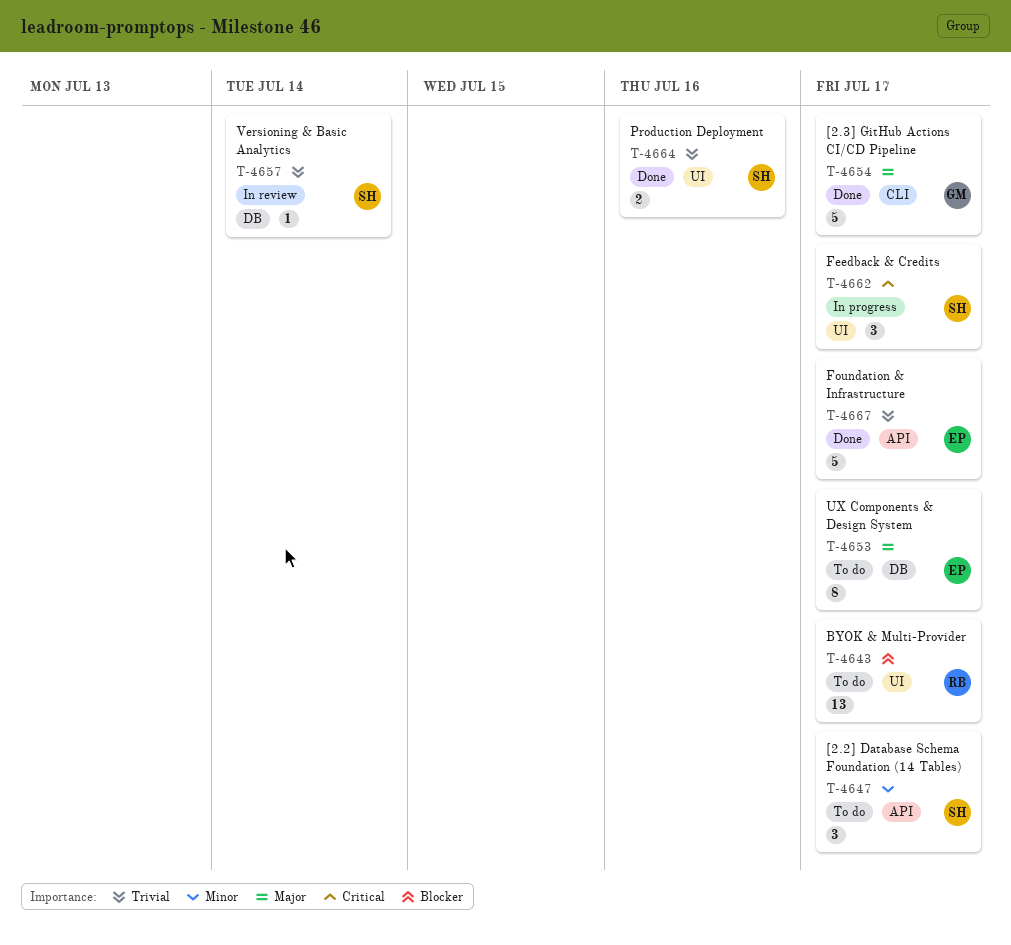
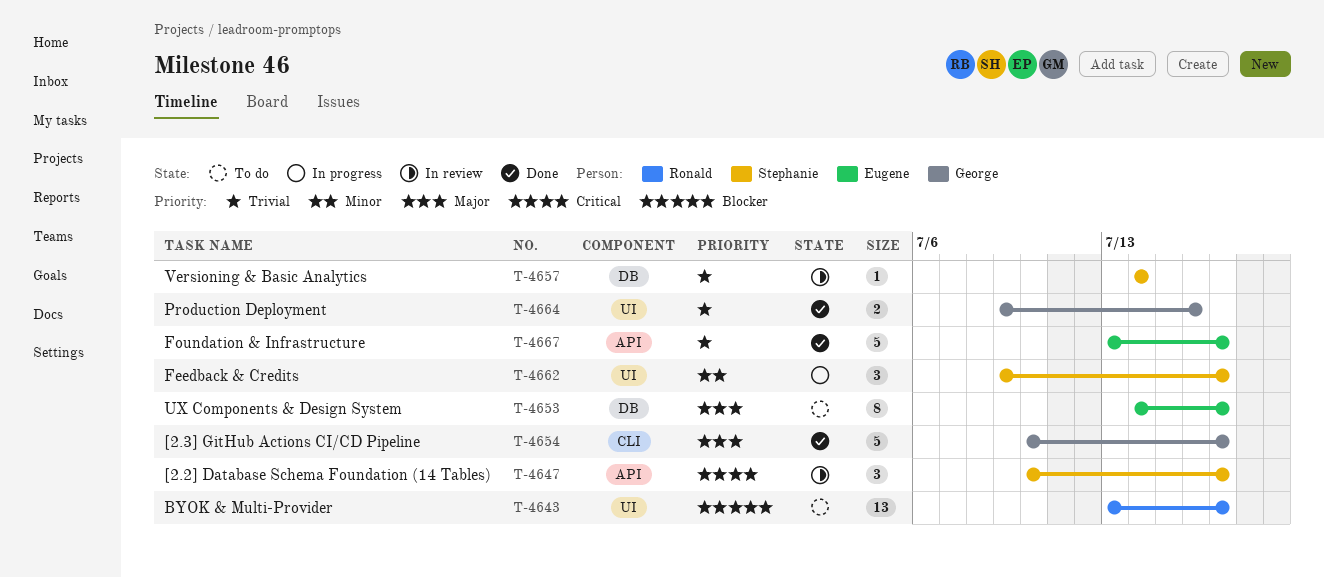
T-4647, status: To do -> In review
T-4647, priority: Minor -> Critical
T-4662, priority: Critical -> Minor
T-4664, owner: Stephanie -> George

